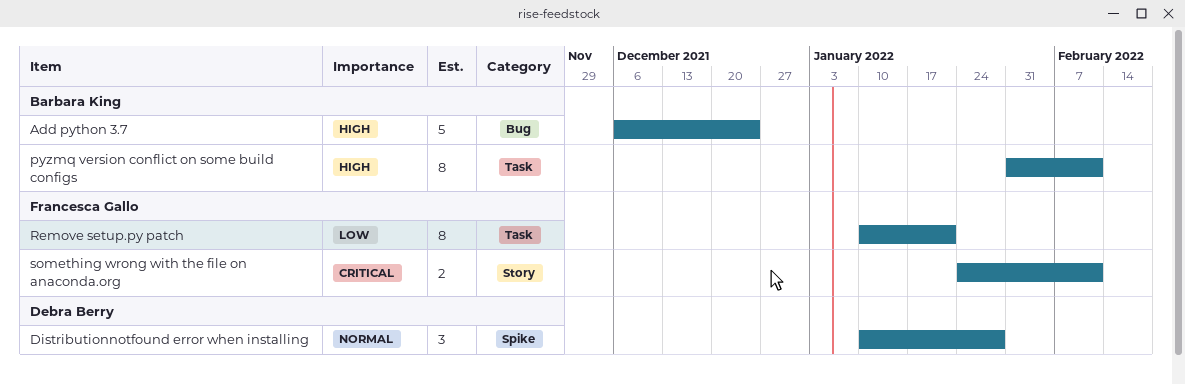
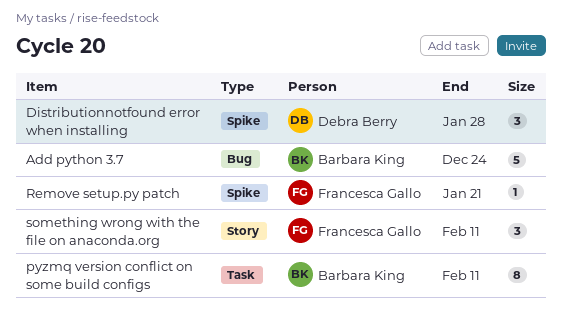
Remove setup.py patch, label: Task -> Spike
Remove setup.py patch, estimate: 8 -> 1
something wrong with the file on anaconda.org, estimate: 2 -> 3

